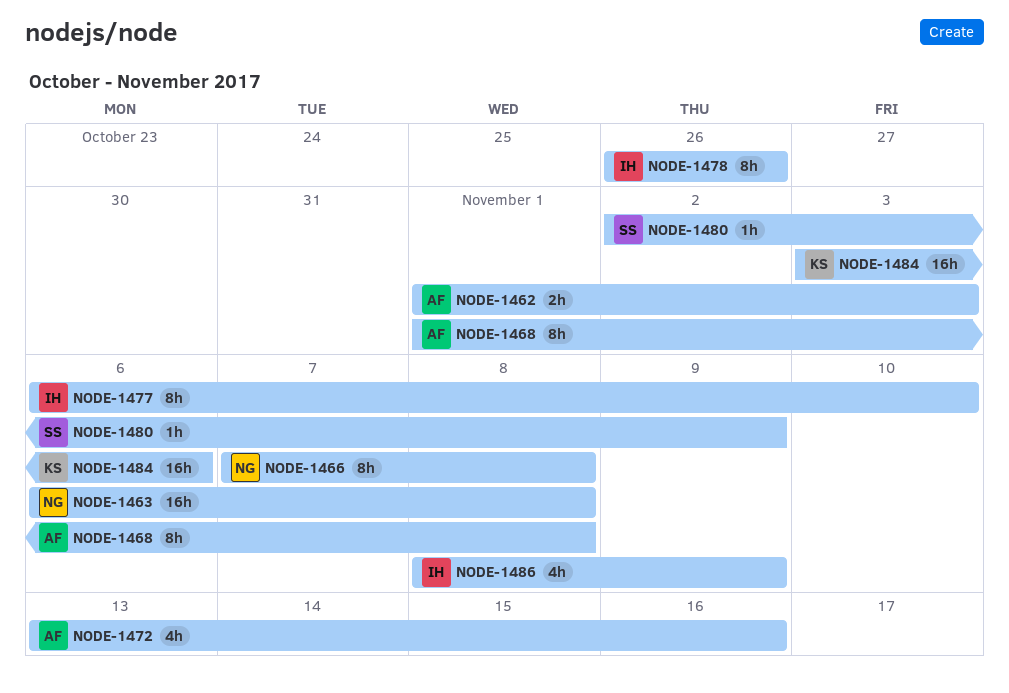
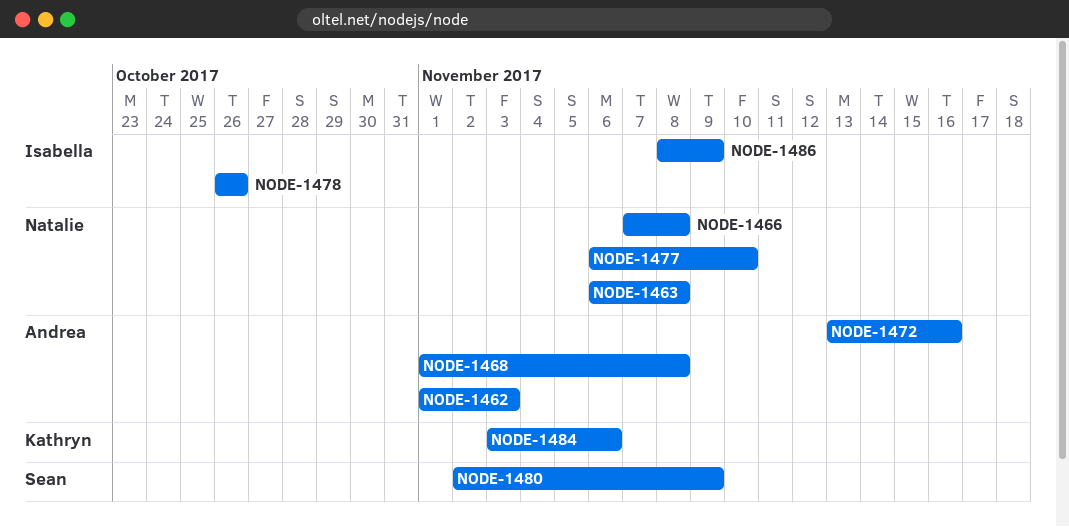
NODE-1477, owner: Isabella -> Natalie

